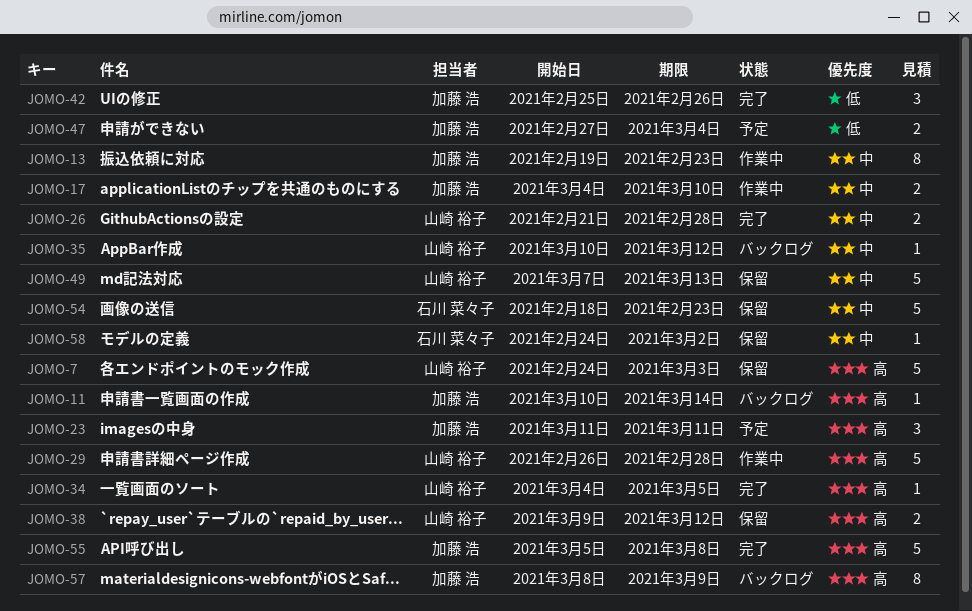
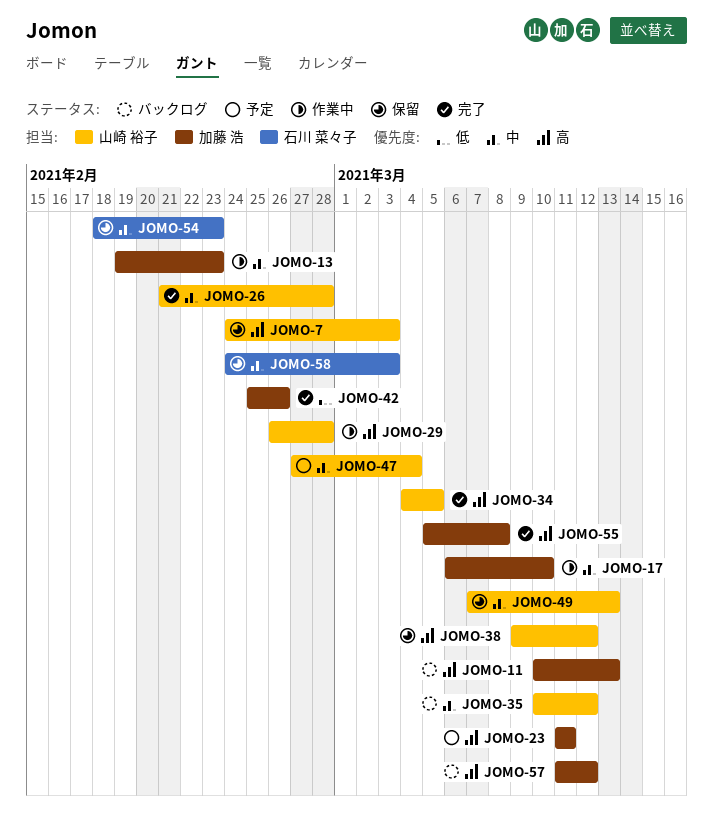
JOMO-11, due: Mar 14 -> Mar 13
JOMO-17, start: Mar 4 -> Mar 6
JOMO-47, owner: 加藤 浩 -> 山崎 裕子
JOMO-47, priority: 低 -> 中
JOMO-57, start: Mar 8 -> Mar 11
JOMO-57, due: Mar 9 -> Mar 12
JOMO-58, due: Mar 2 -> Mar 3

